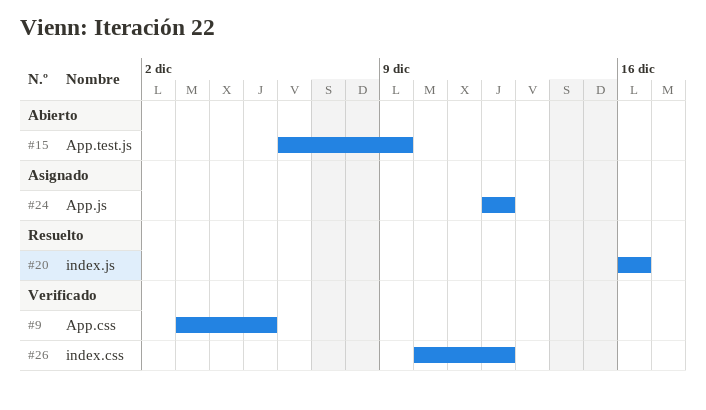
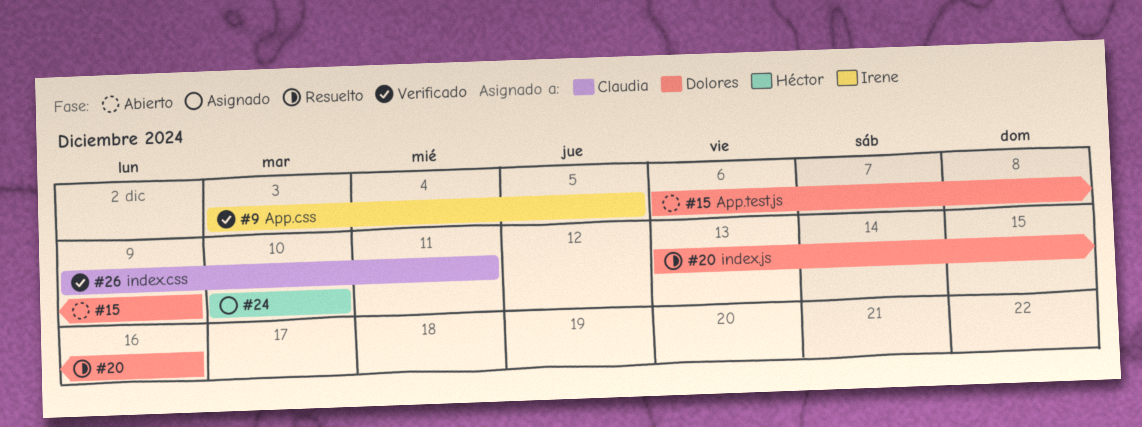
#20, start: Dec 16 -> Dec 13
#24, start: Dec 12 -> Dec 10
#24, due: Dec 12 -> Dec 10
#26, start: Dec 10 -> Dec 9
#26, due: Dec 12 -> Dec 11

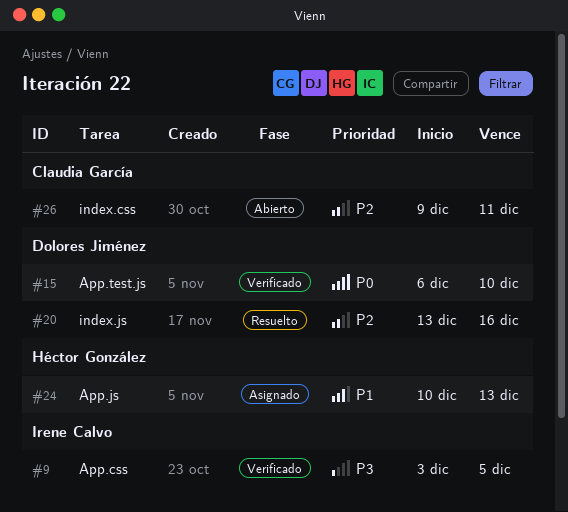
#15, status: Abierto -> Verificado
#15, due: Dec 9 -> Dec 10
#24, due: Dec 10 -> Dec 13
#26, status: Verificado -> Abierto

